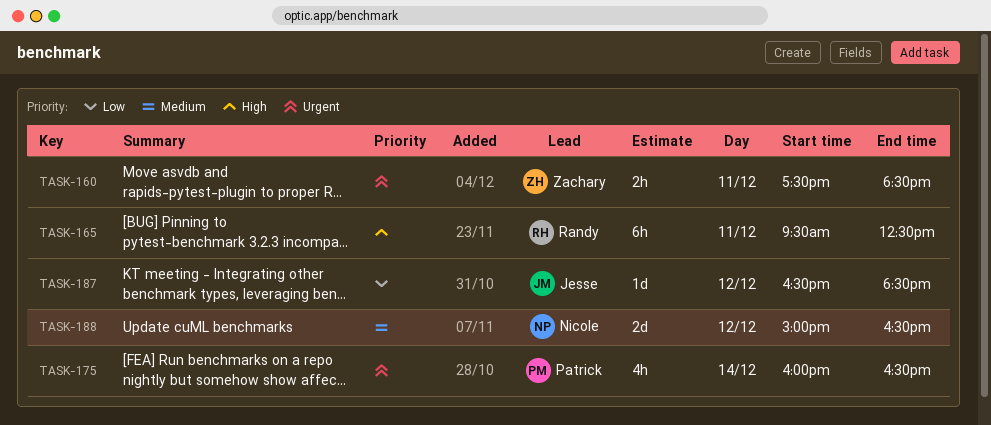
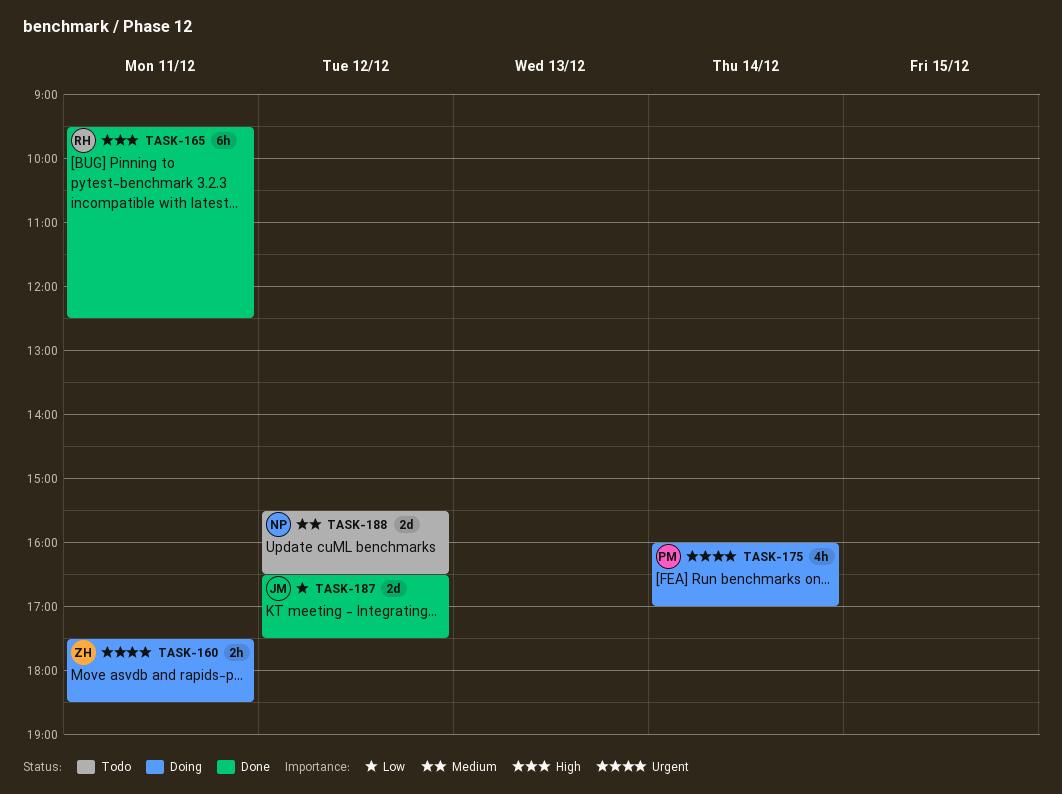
TASK-175, ends: 16:30 -> 17:00
TASK-187, estimate: 1d -> 2d
TASK-187, ends: 18:30 -> 17:30
TASK-188, begins: 15:00 -> 15:30

